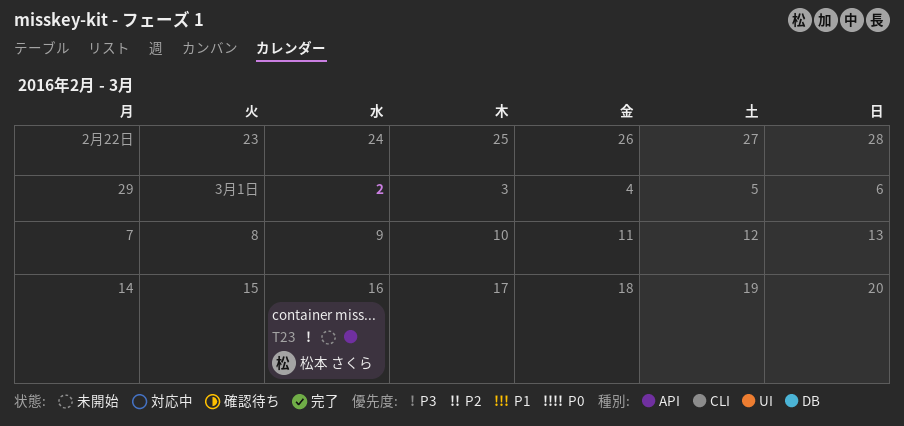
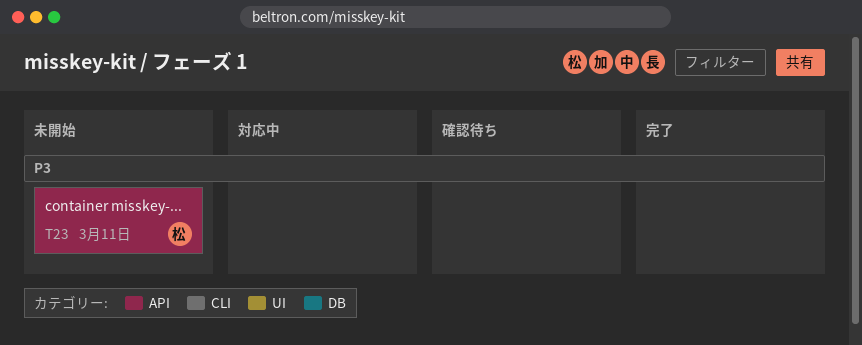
T23, due: Mar 16 -> Mar 11

